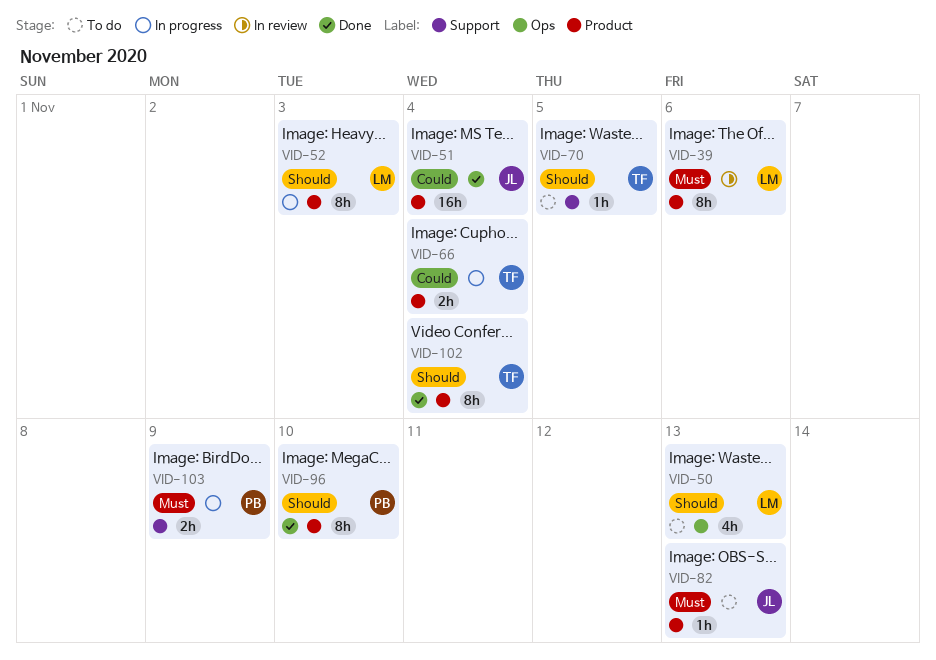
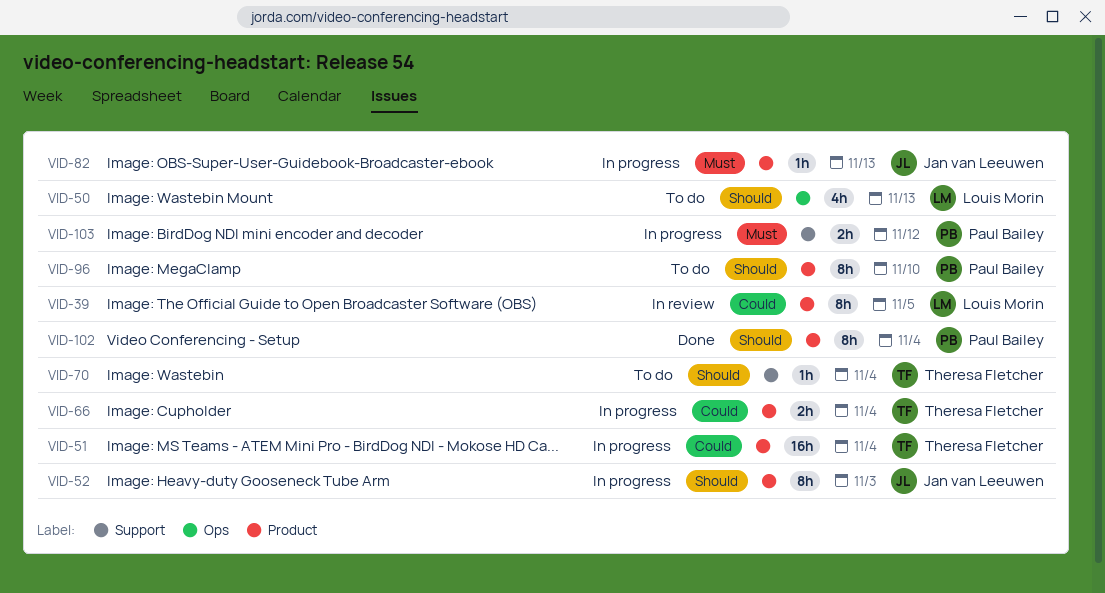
VID-39, priority: Must -> Could
VID-39, due: Nov 6 -> Nov 5
VID-51, status: Done -> In progress
VID-51, owner: Jan van Leeuwen -> Theresa Fletcher
VID-52, owner: Louis Morin -> Jan van Leeuwen
VID-70, due: Nov 5 -> Nov 4
VID-82, status: To do -> In progress
VID-96, status: Done -> To do
VID-102, owner: Theresa Fletcher -> Paul Bailey
VID-103, due: Nov 9 -> Nov 12

